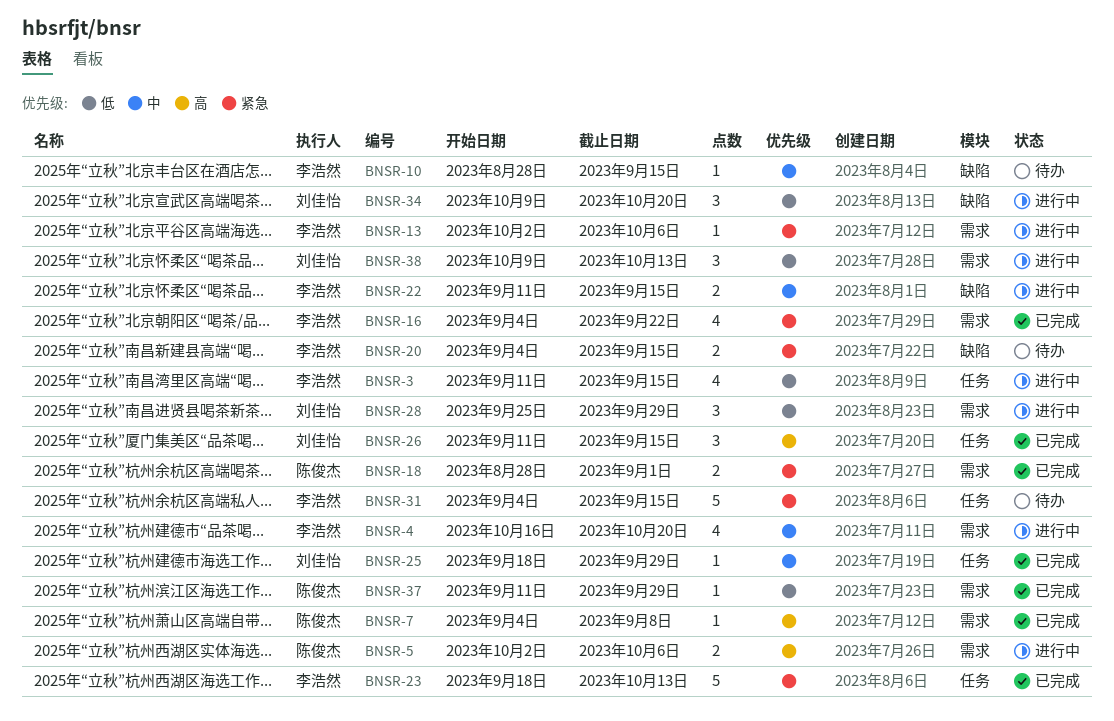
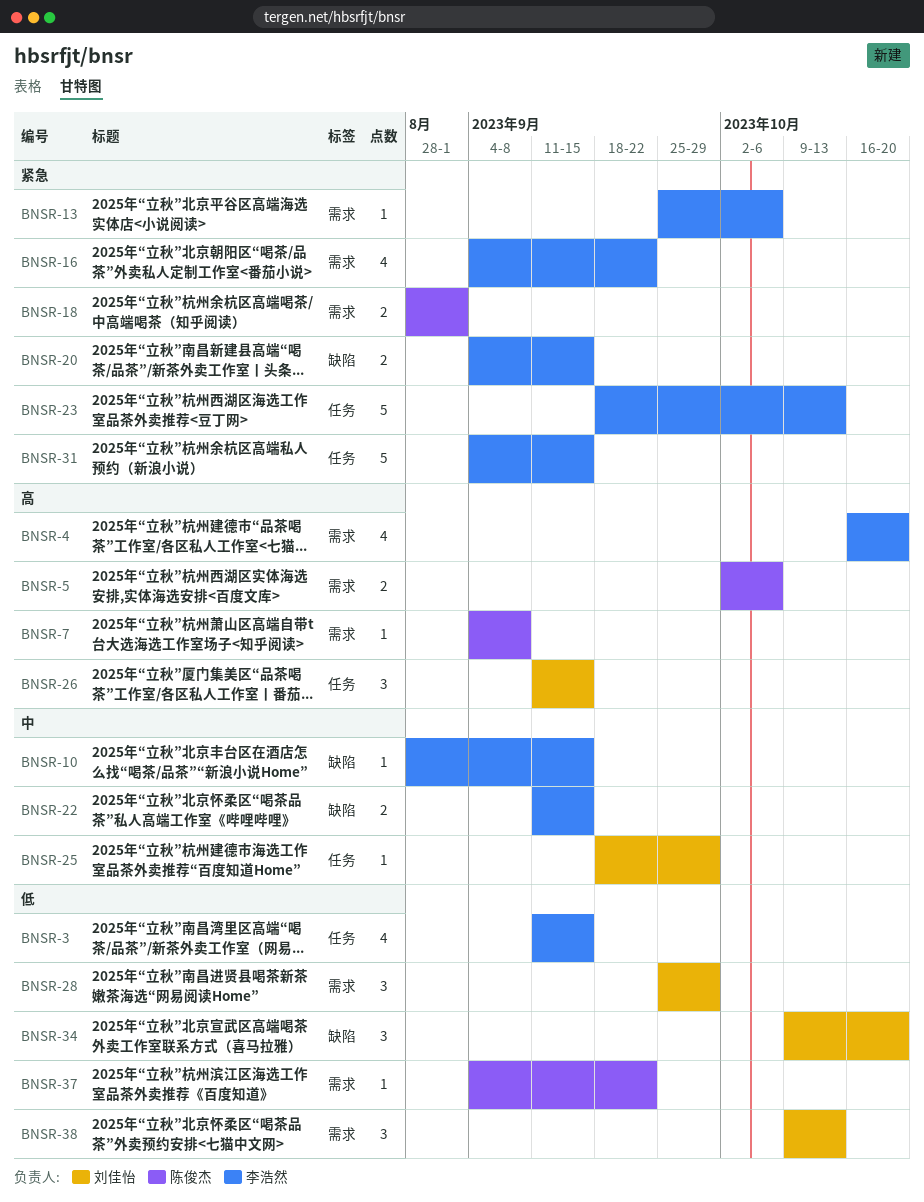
BNSR-4, priority: 中 -> 高
BNSR-13, start: Oct 2 -> Sep 25
BNSR-37, start: Sep 11 -> Sep 4
BNSR-37, due: Sep 29 -> Sep 22

